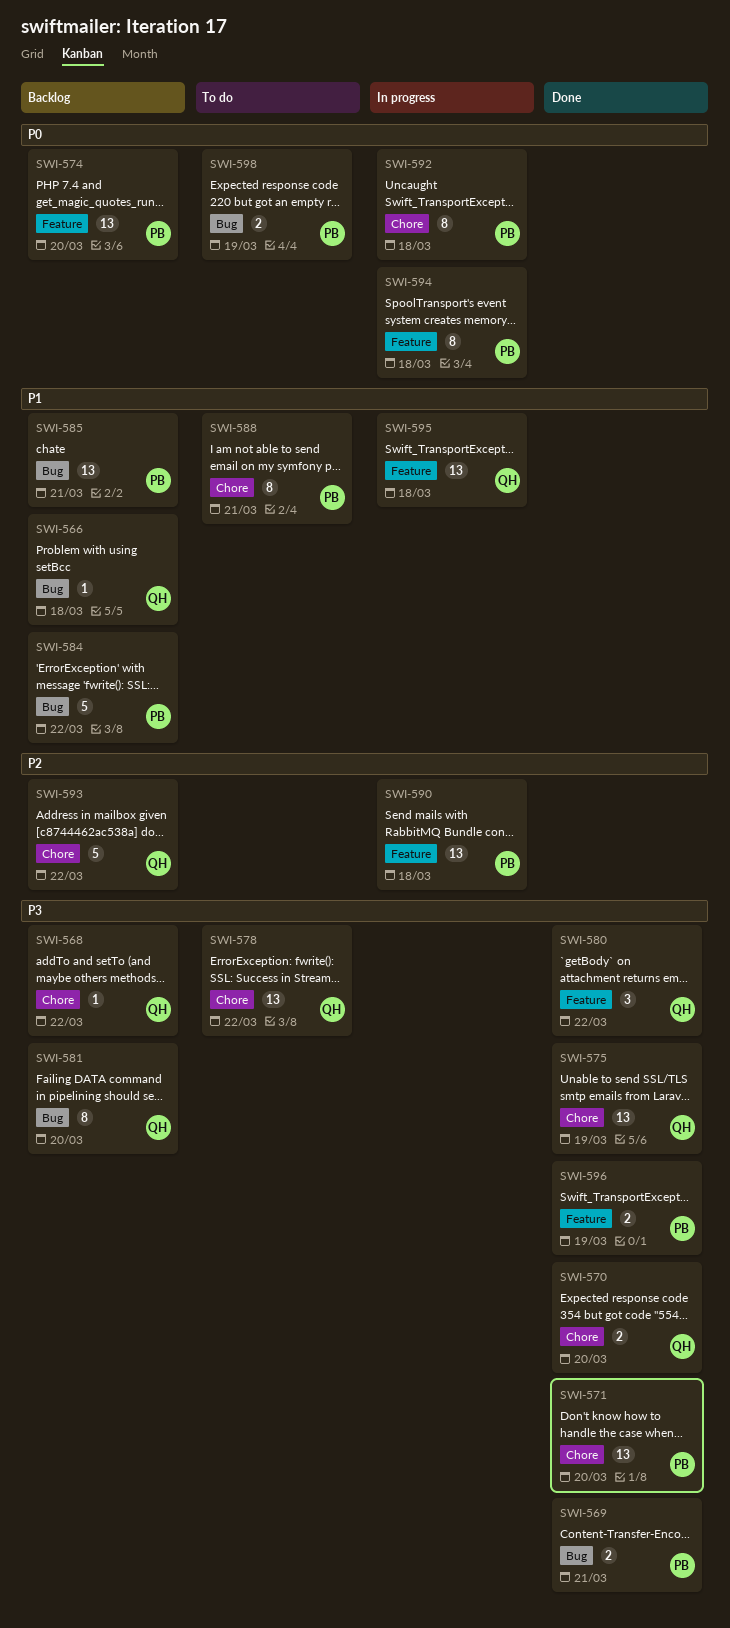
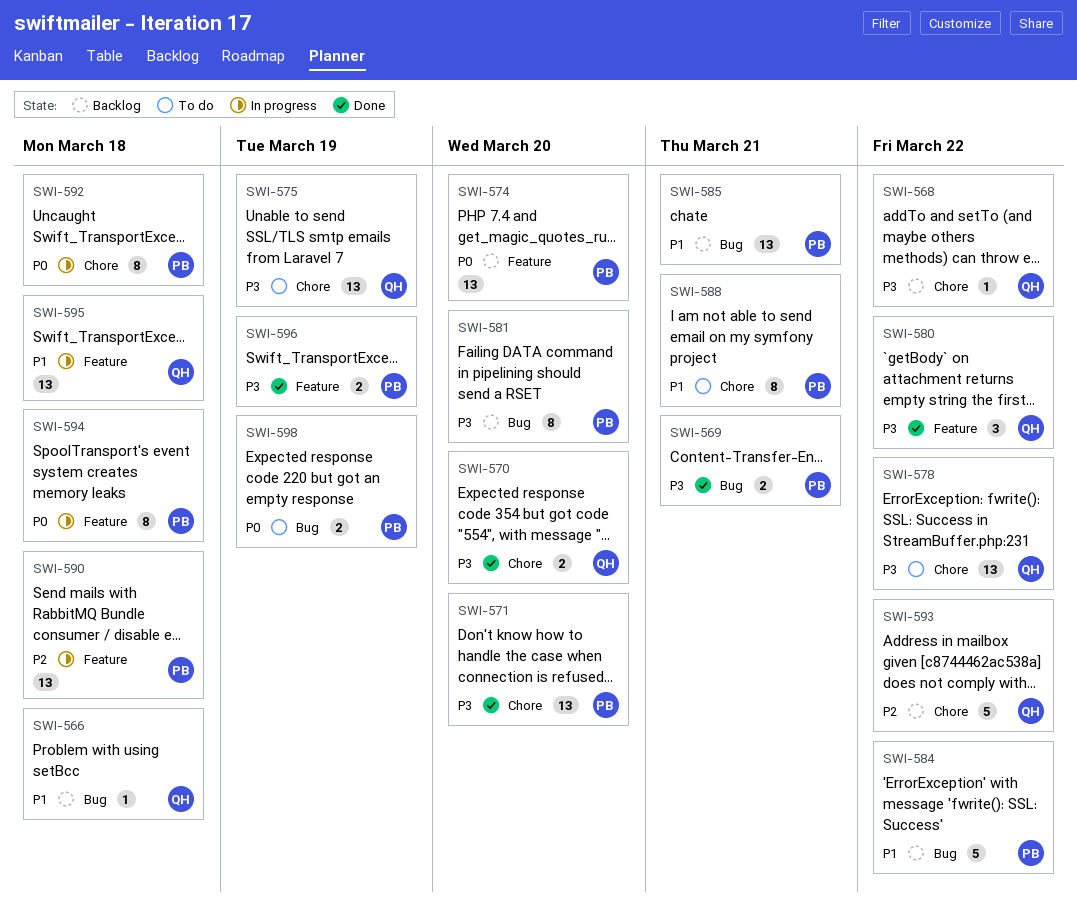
SWI-575, status: Done -> To do
SWI-581, owner: QH -> PB

